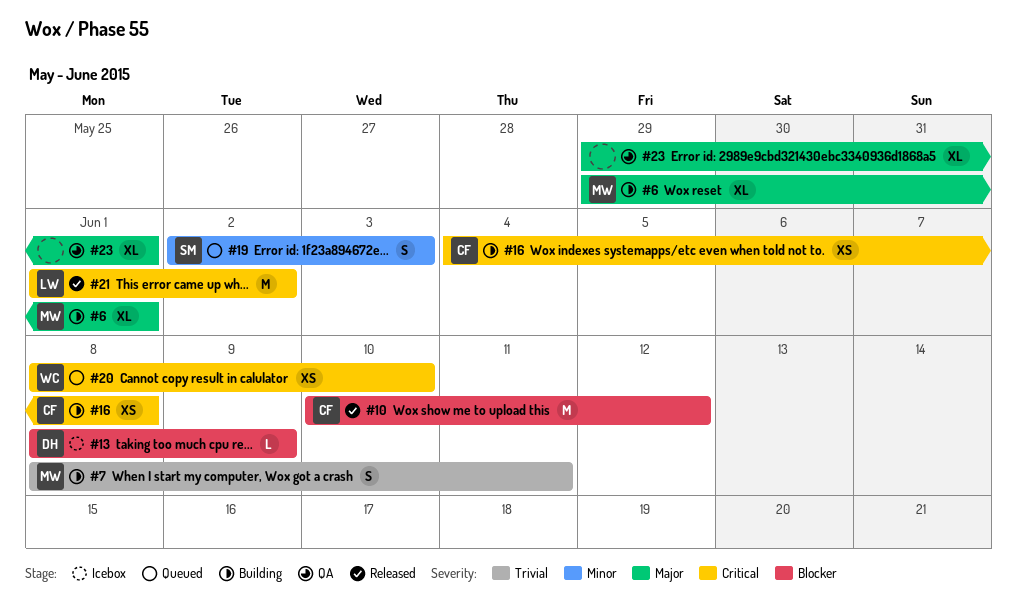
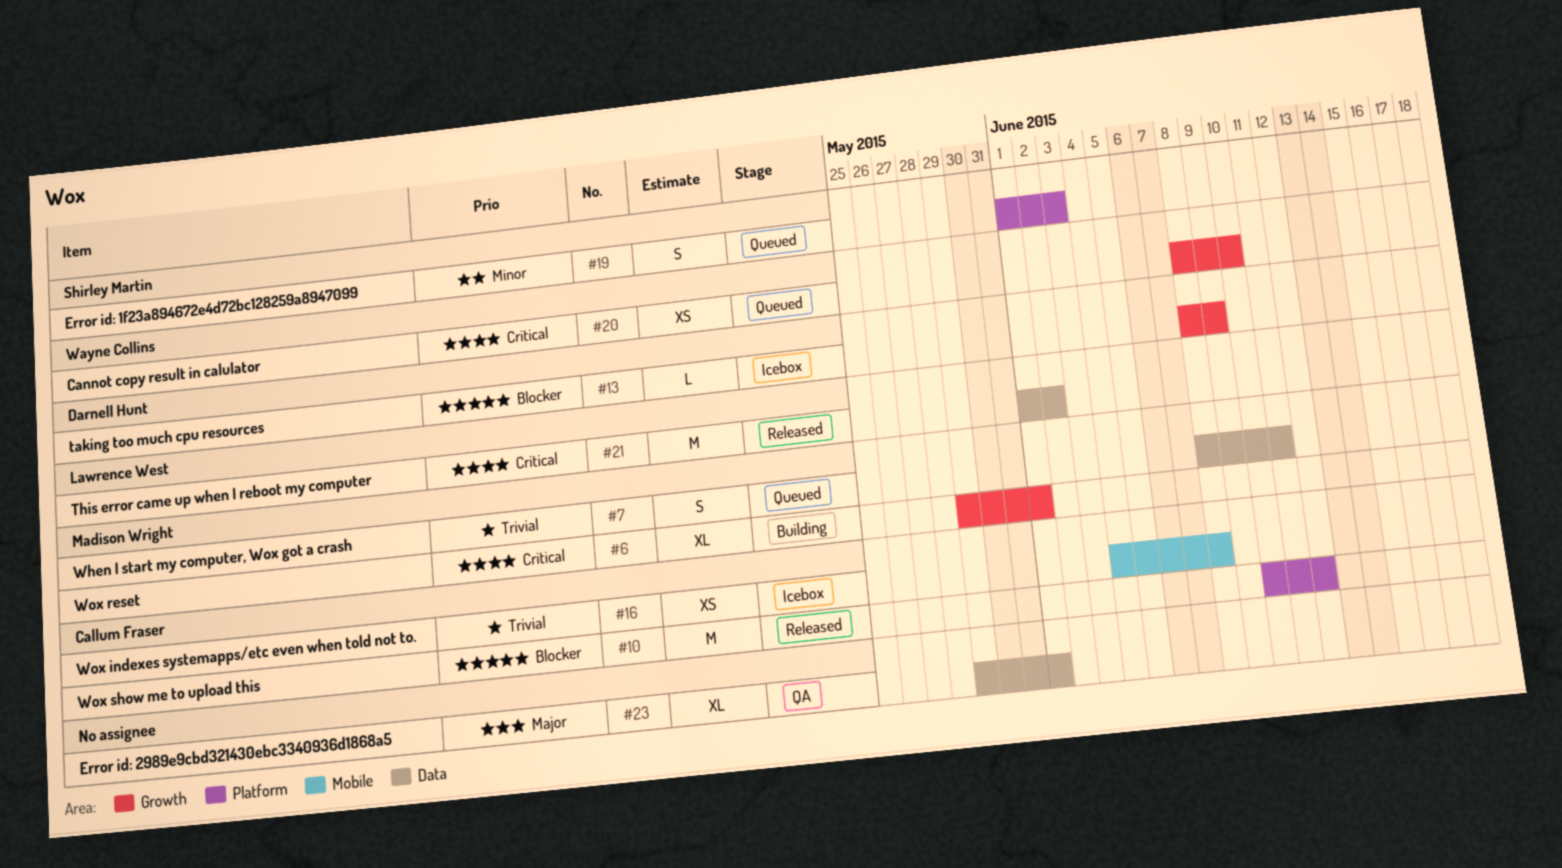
#6, priority: Major -> Critical
#7, status: Building -> Queued
#16, status: Building -> Icebox
#16, priority: Critical -> Trivial
#19, start: Jun 2 -> Jun 1

